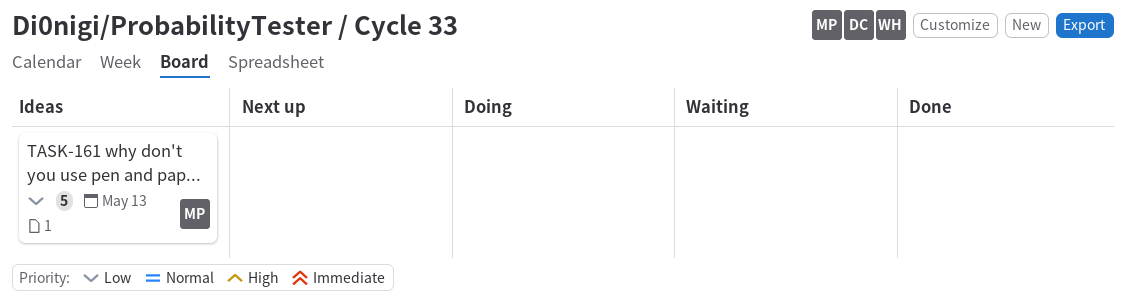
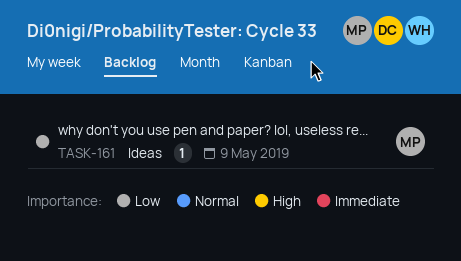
TASK-161, estimate: 5 -> 1
TASK-161, due: May 13 -> May 9

